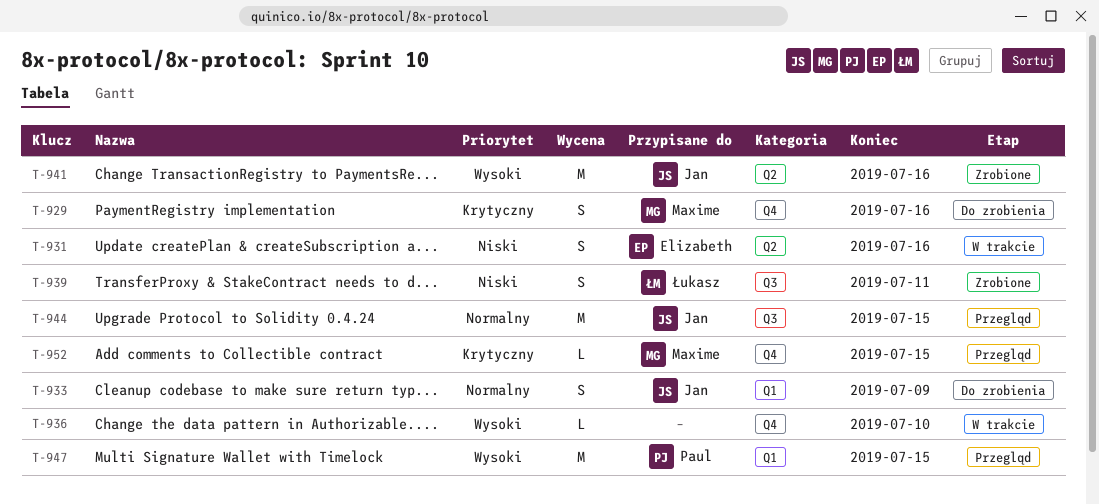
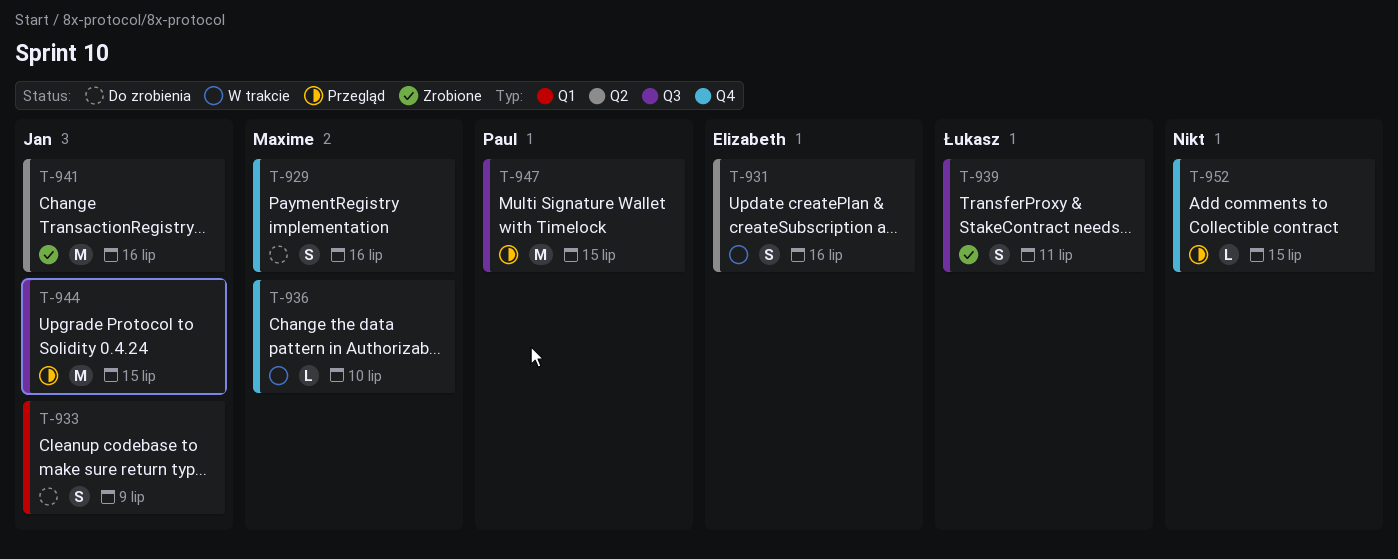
T-936, owner: none -> Maxime
T-947, label: Q1 -> Q3
T-952, owner: Maxime -> none

